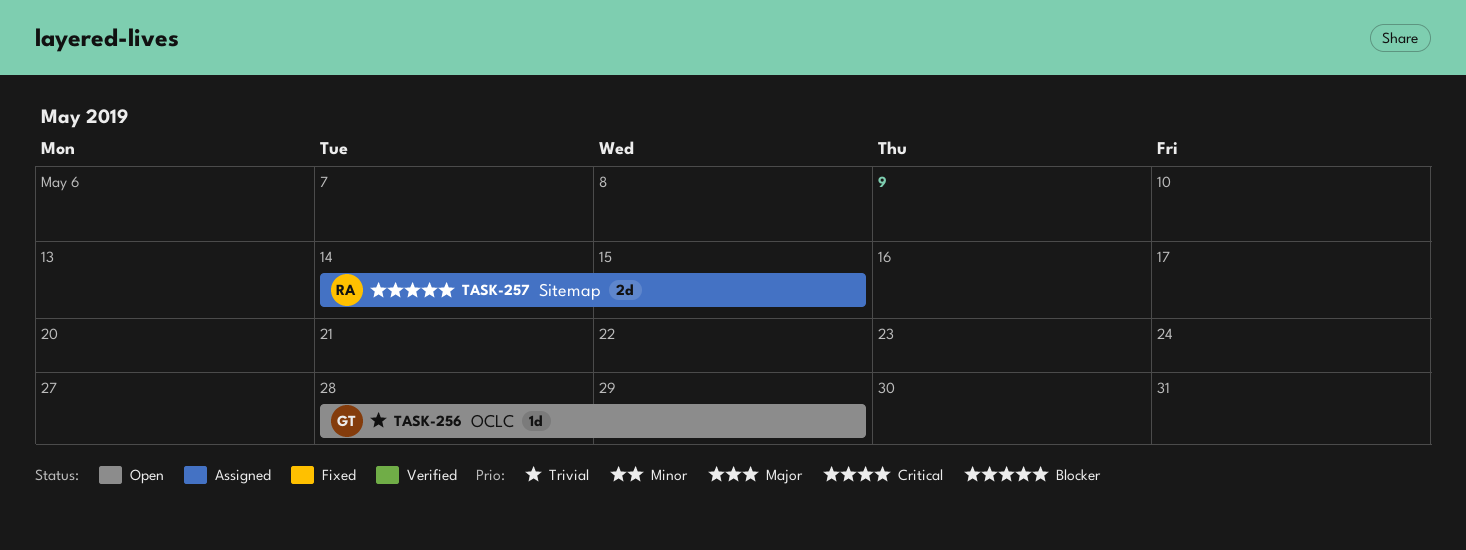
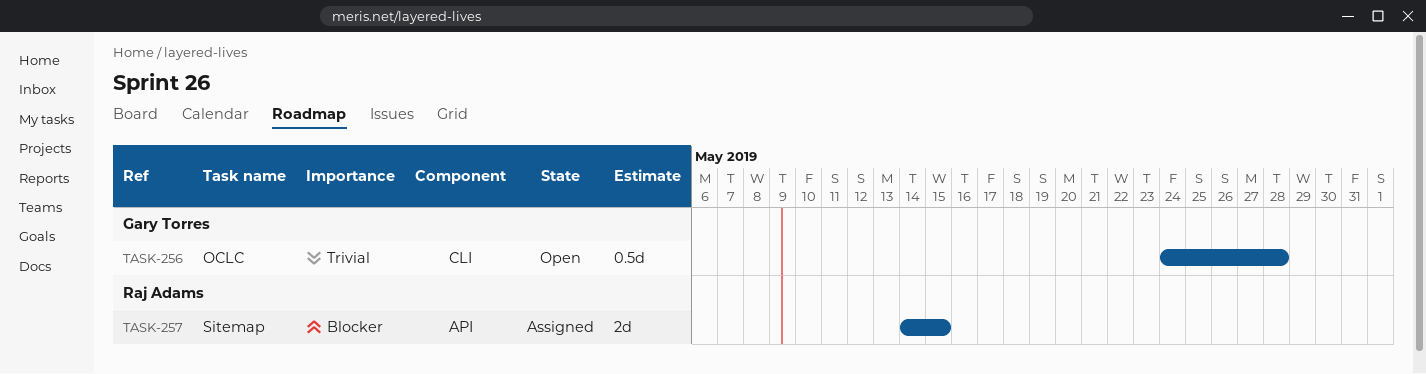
TASK-256, estimate: 1d -> 0.5d
TASK-256, start: May 28 -> May 24
TASK-256, due: May 29 -> May 28

